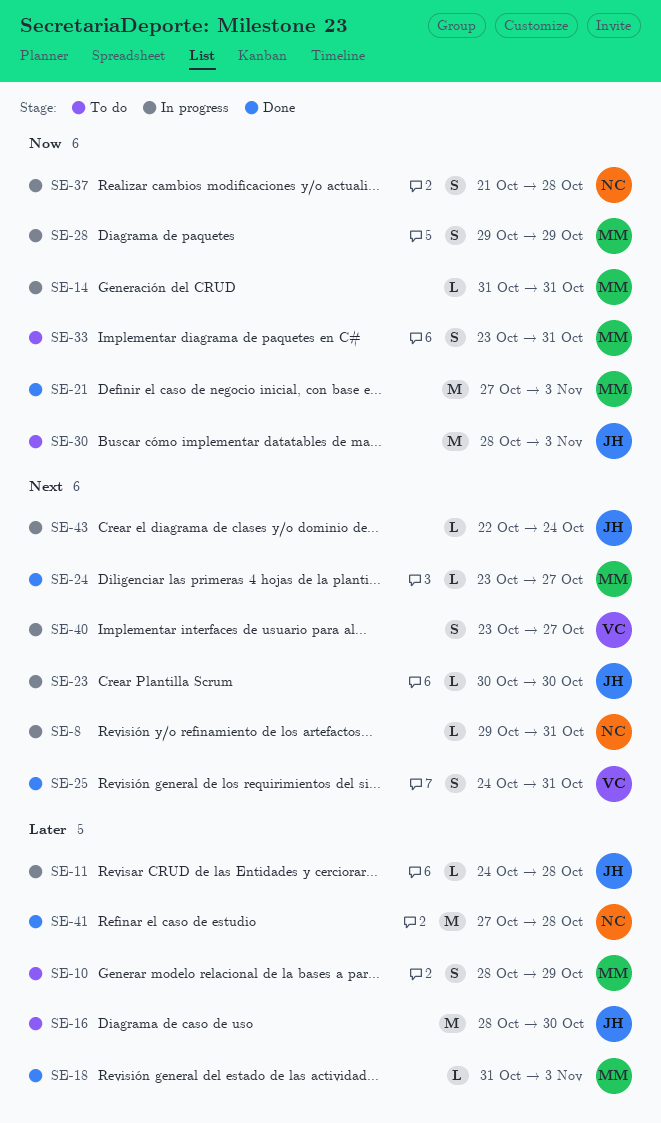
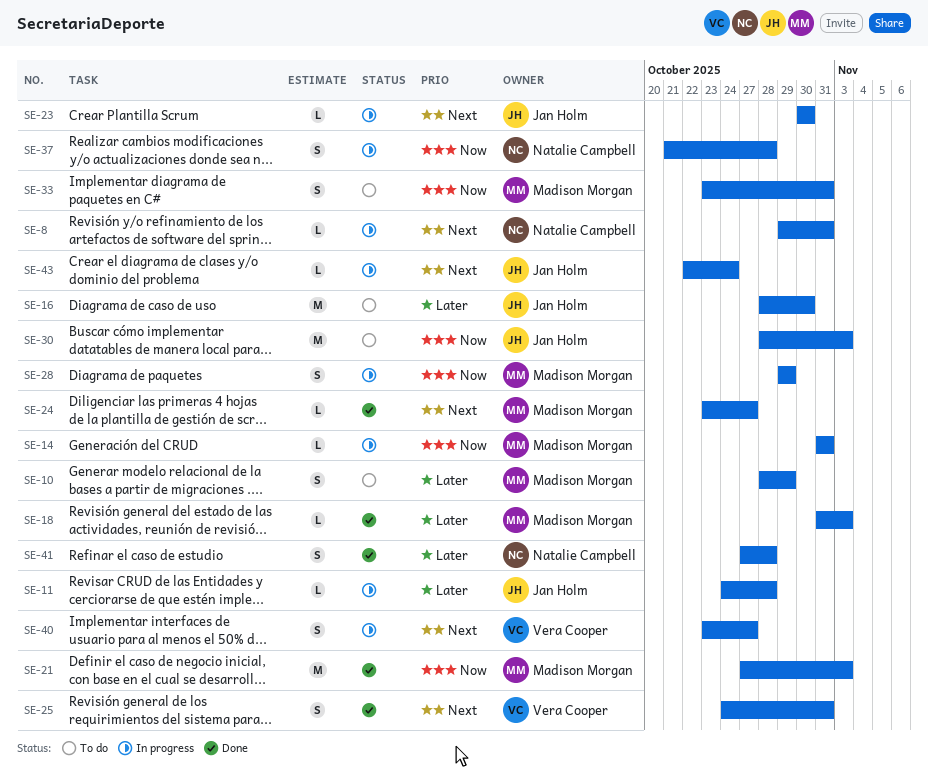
SE-41, estimate: M -> S

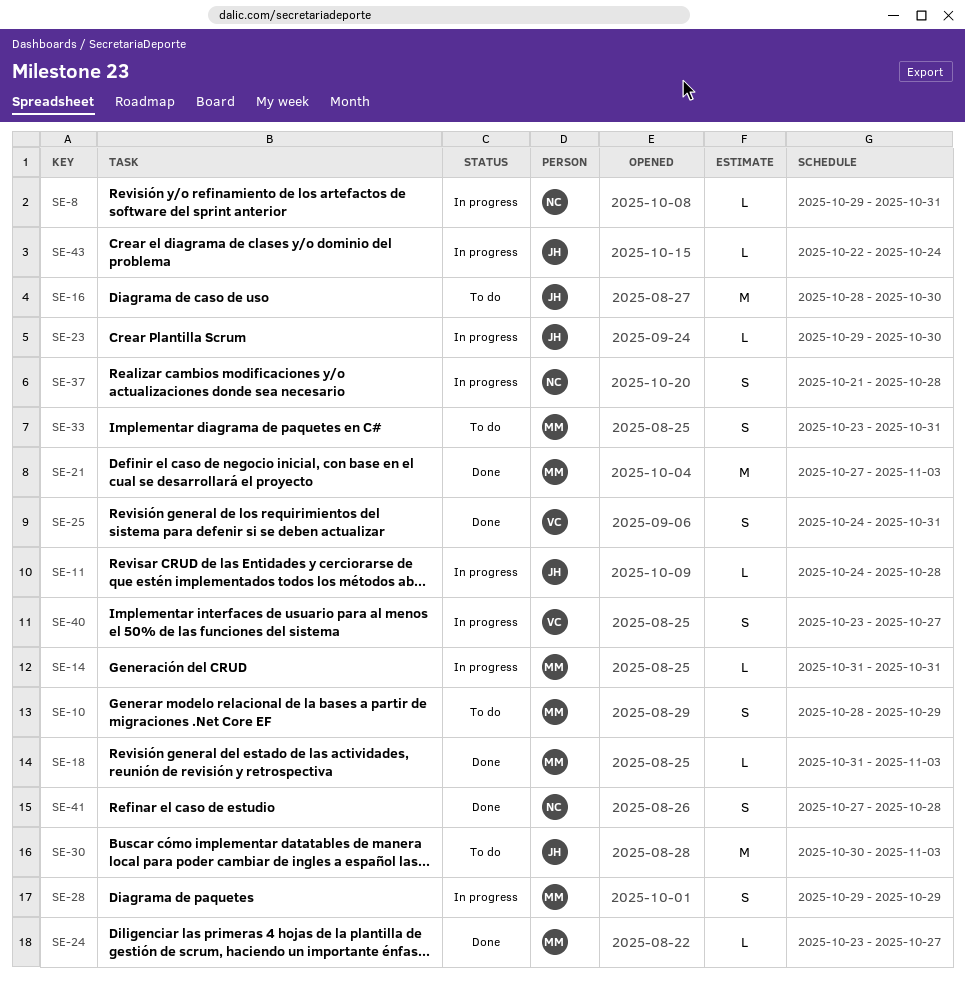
SE-23, start: Oct 30 -> Oct 29
SE-30, start: Oct 28 -> Oct 30

